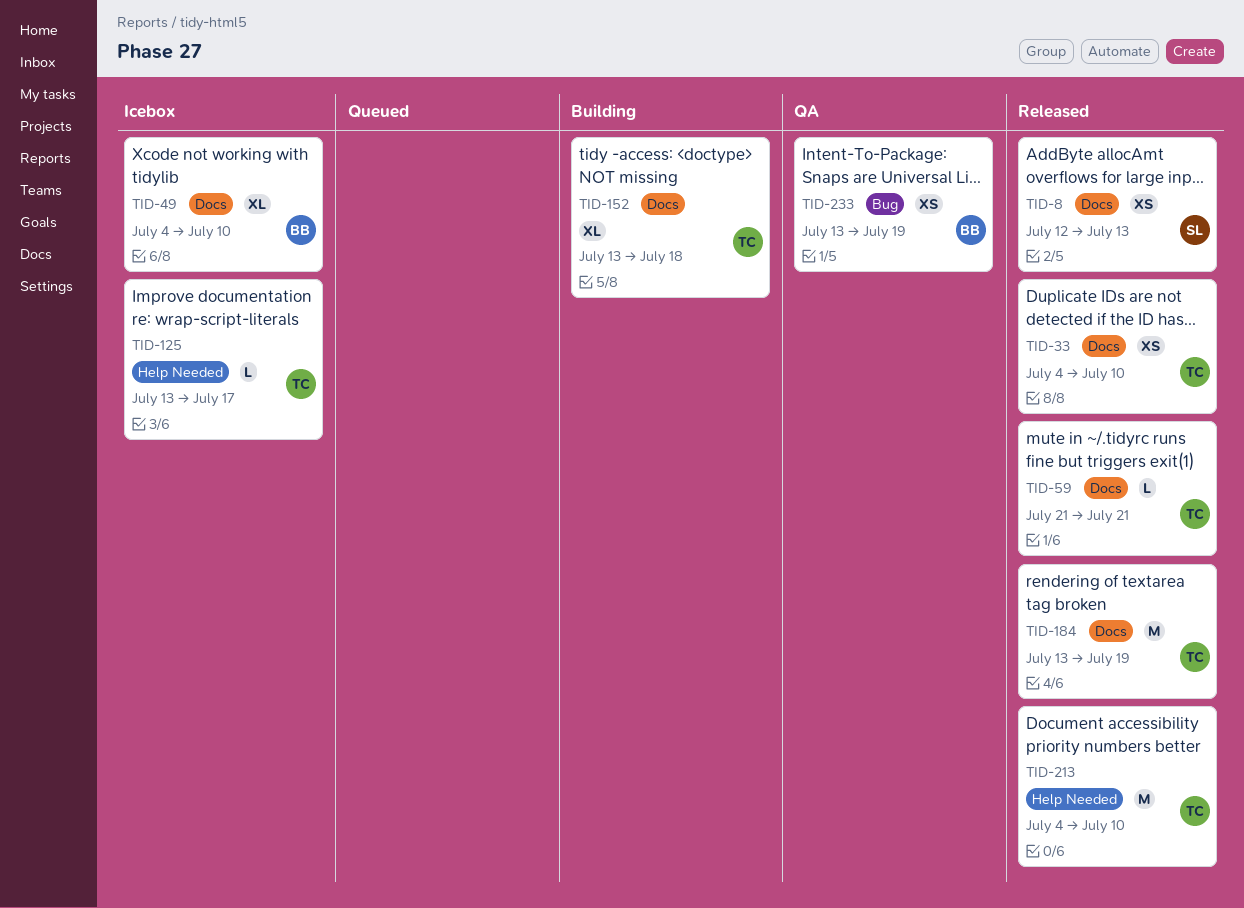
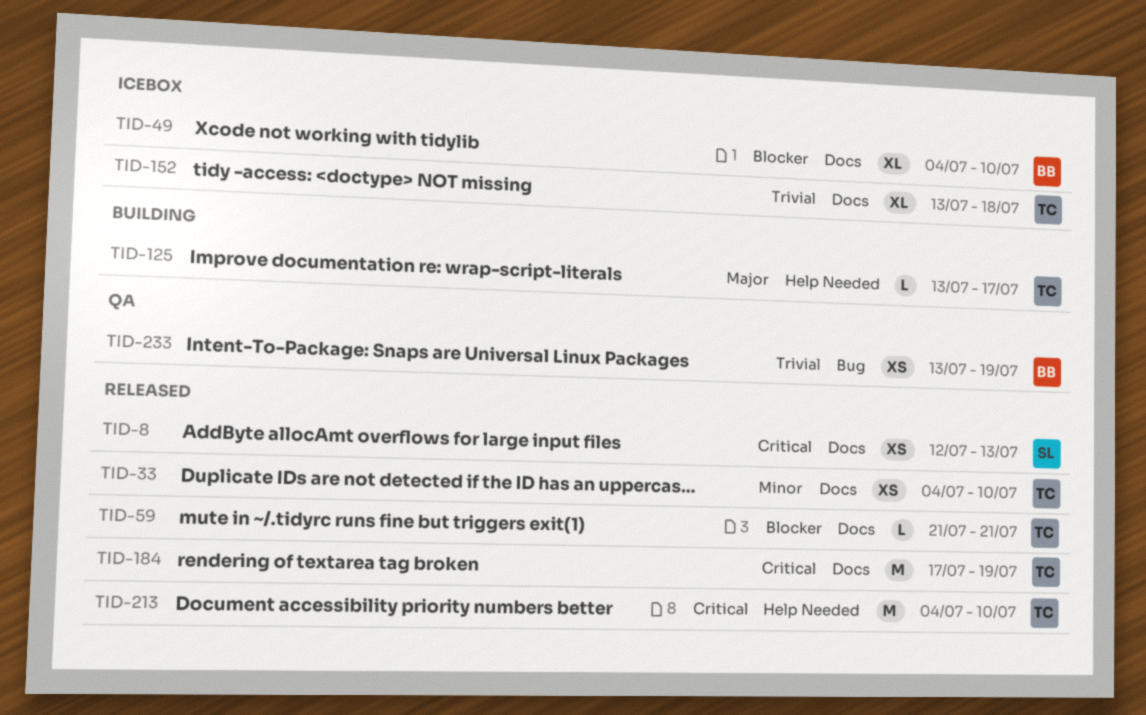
TID-125, status: Icebox -> Building
TID-152, status: Building -> Icebox
TID-184, start: Jul 13 -> Jul 17

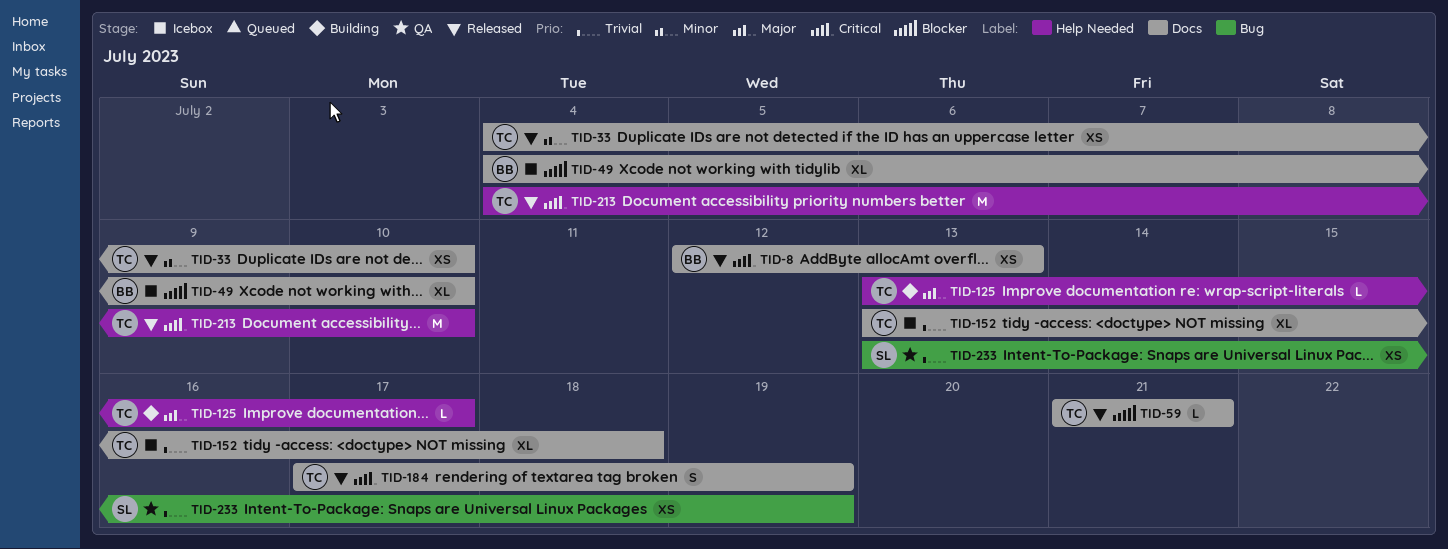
TID-8, owner: SL -> BB
TID-184, estimate: M -> S
TID-233, owner: BB -> SL

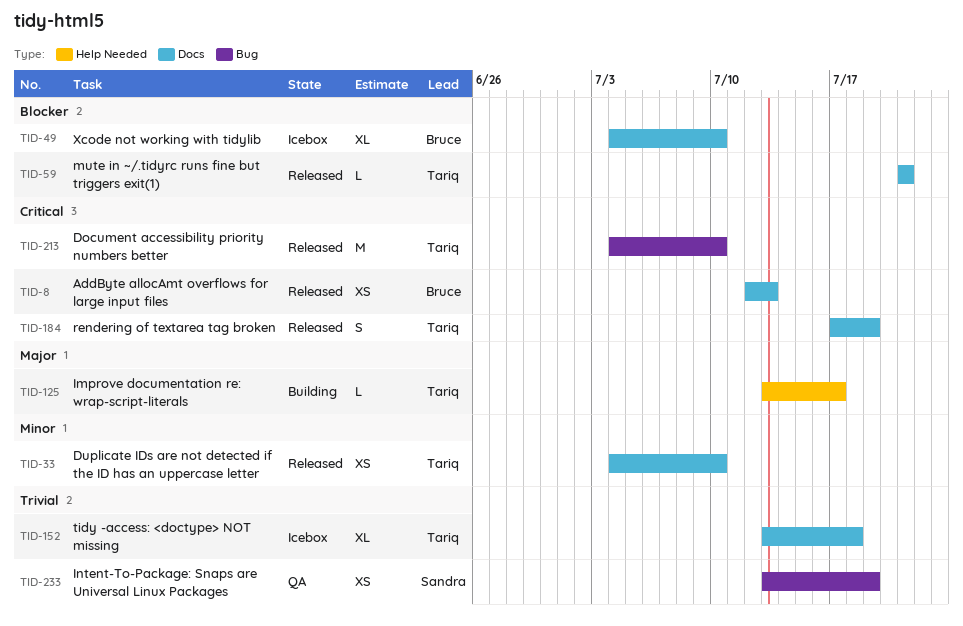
TID-213, label: Help Needed -> Bug

